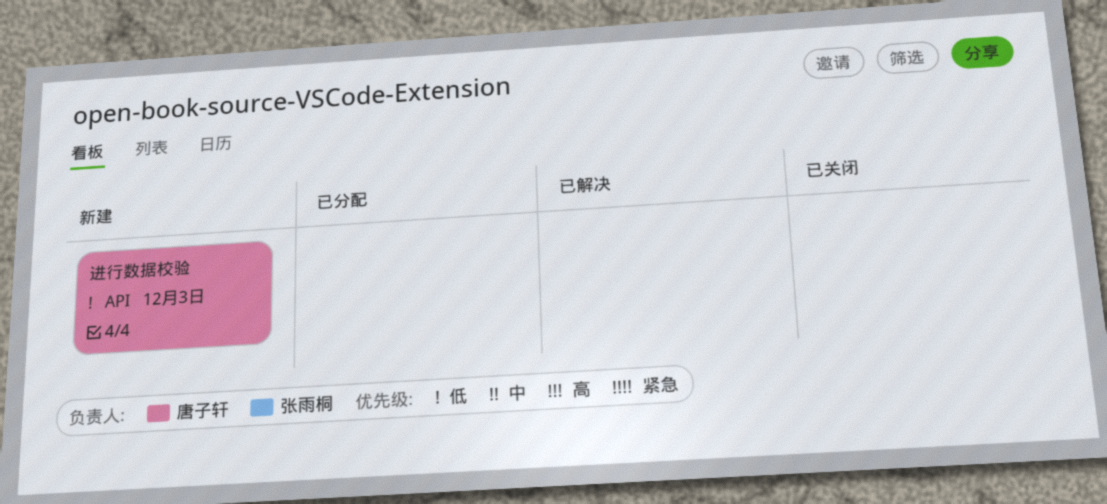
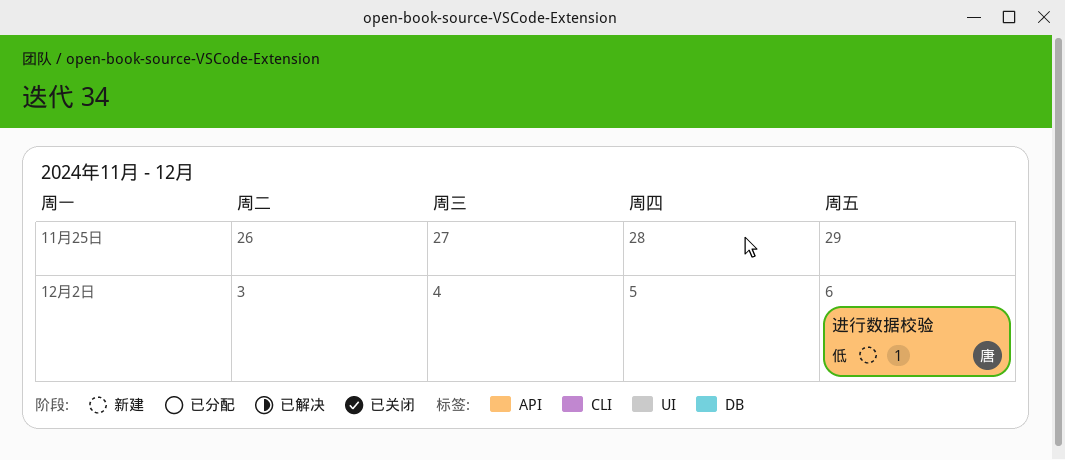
进行数据校验, due: Dec 3 -> Dec 6

